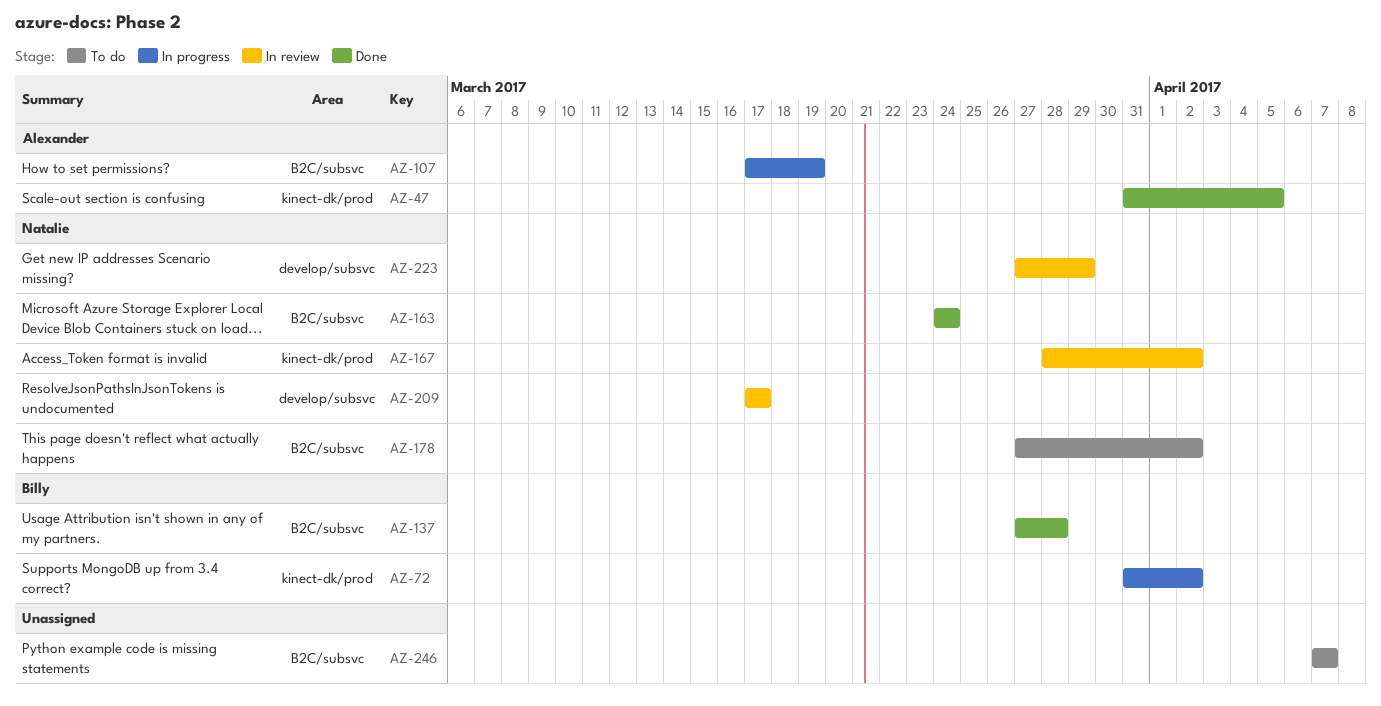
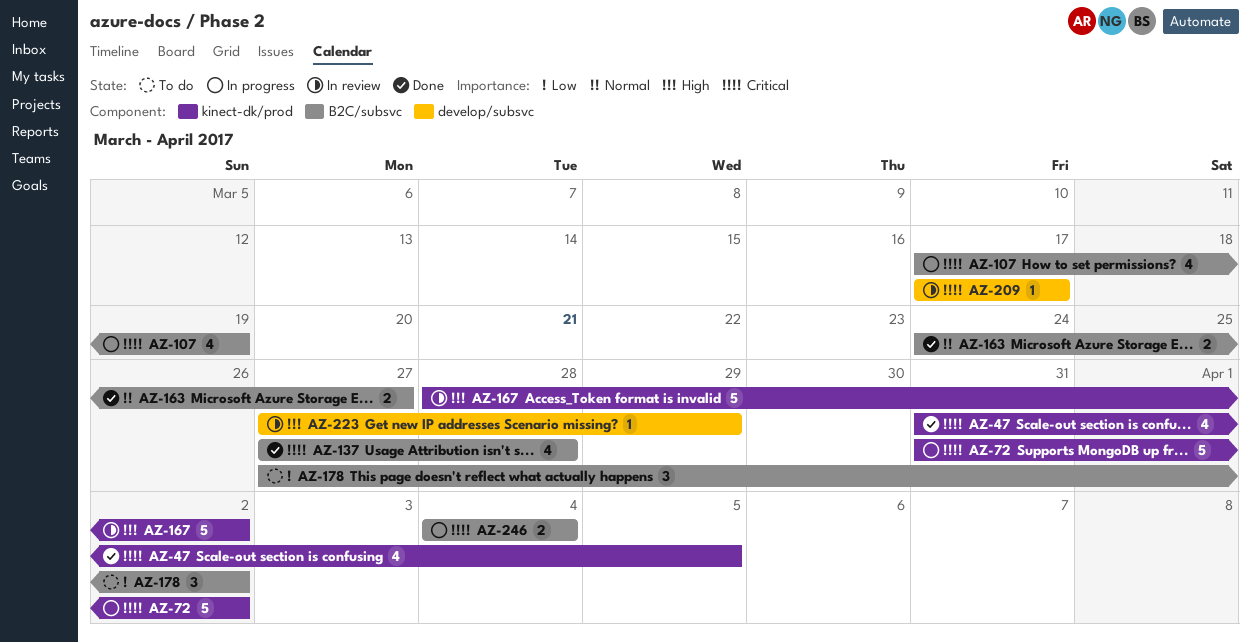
AZ-163, due: Mar 24 -> Mar 27
AZ-246, status: To do -> In progress
AZ-246, start: Apr 7 -> Apr 4
AZ-246, due: Apr 7 -> Apr 4

